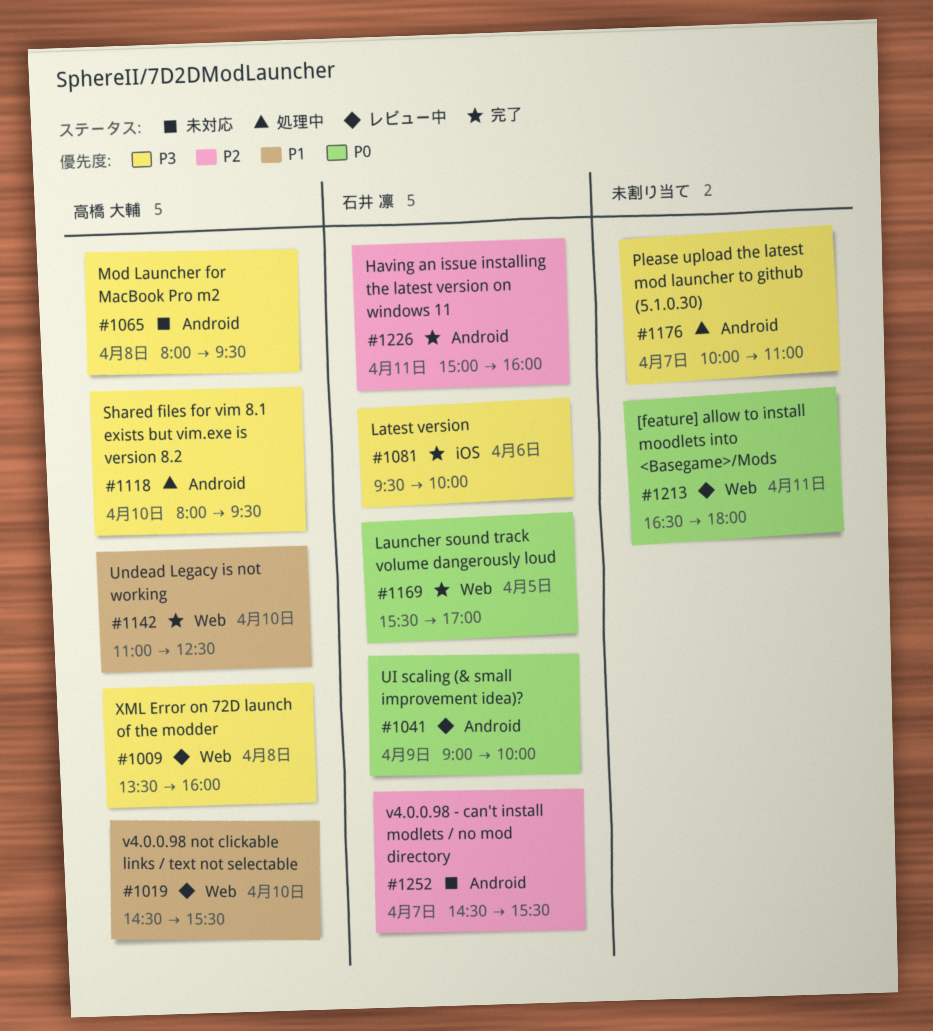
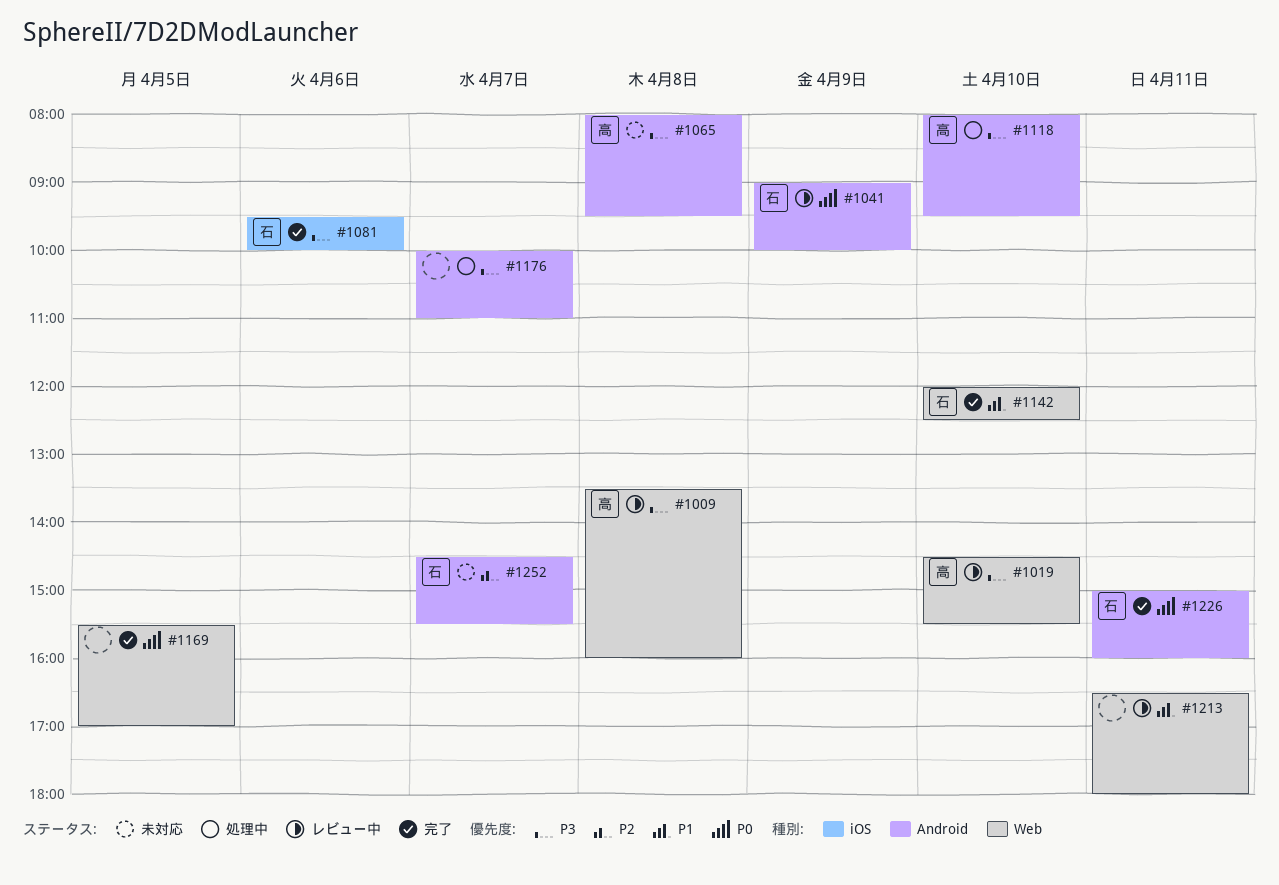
#1019, priority: P1 -> P3
#1142, owner: 高橋 大輔 -> 石井 凛
#1142, begins: 11:00 -> 12:00
#1169, owner: 石井 凛 -> none
#1213, priority: P0 -> P1
#1226, priority: P2 -> P0

